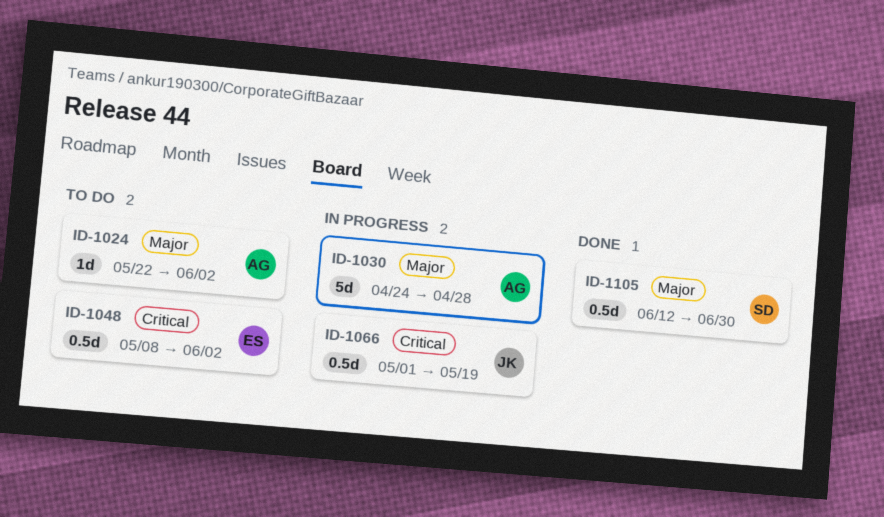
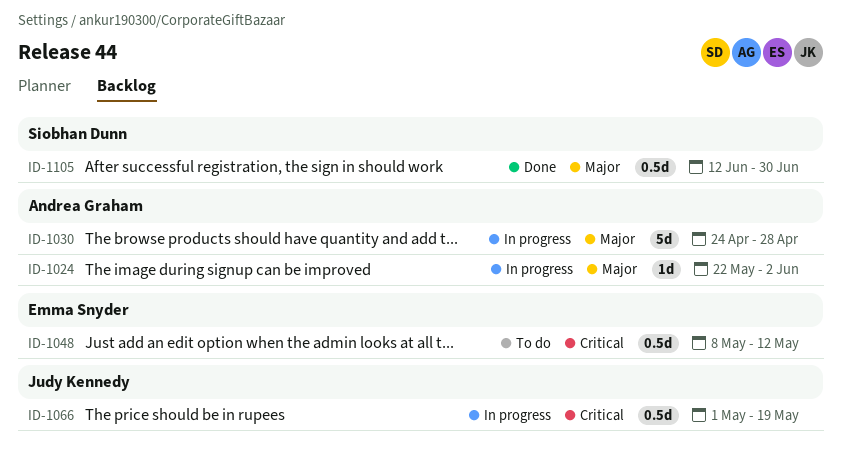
ID-1024, status: To do -> In progress
ID-1048, due: Jun 2 -> May 12

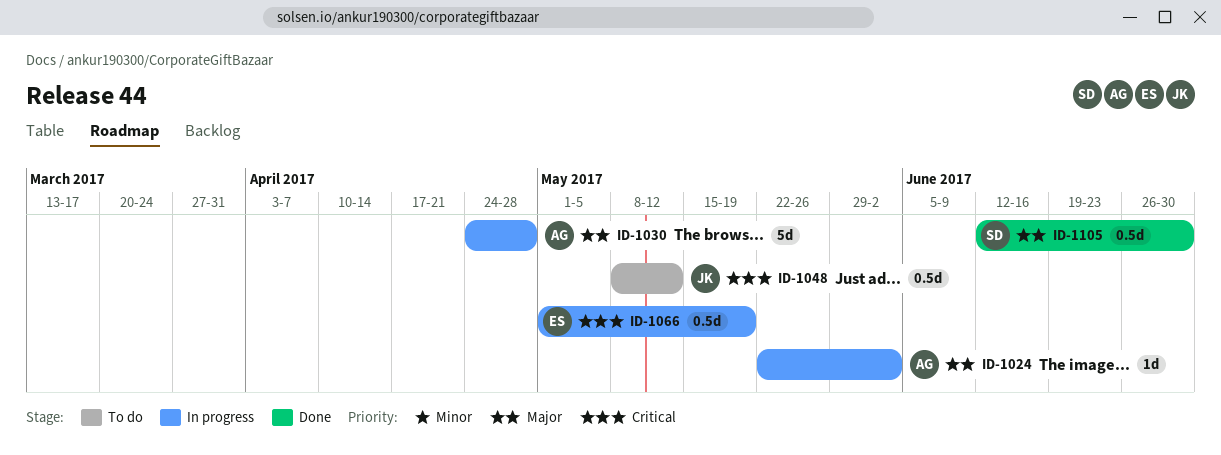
ID-1048, owner: Emma Snyder -> Judy Kennedy
ID-1066, owner: Judy Kennedy -> Emma Snyder

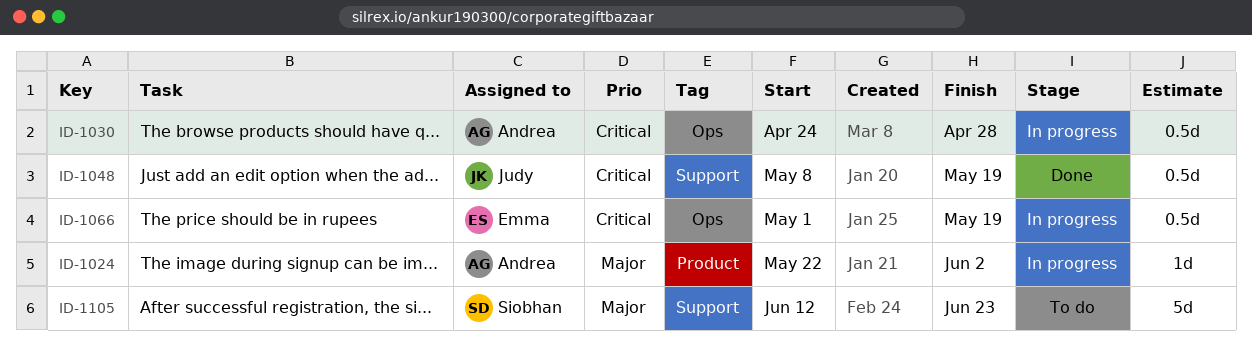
ID-1030, priority: Major -> Critical
ID-1030, estimate: 5d -> 0.5d
ID-1048, status: To do -> Done
ID-1048, due: May 12 -> May 19
ID-1105, status: Done -> To do
ID-1105, estimate: 0.5d -> 5d
ID-1105, due: Jun 30 -> Jun 23

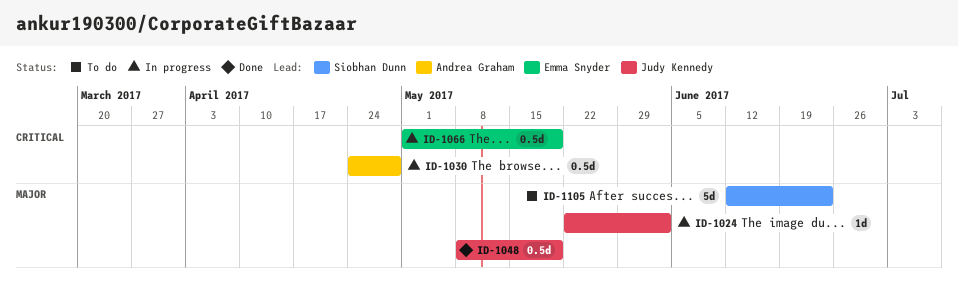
ID-1024, owner: Andrea Graham -> Judy Kennedy
ID-1048, priority: Critical -> Major

